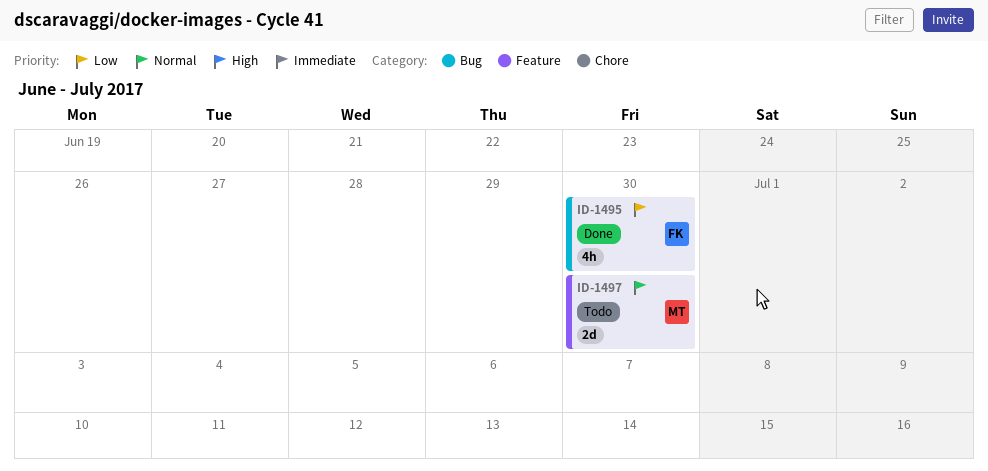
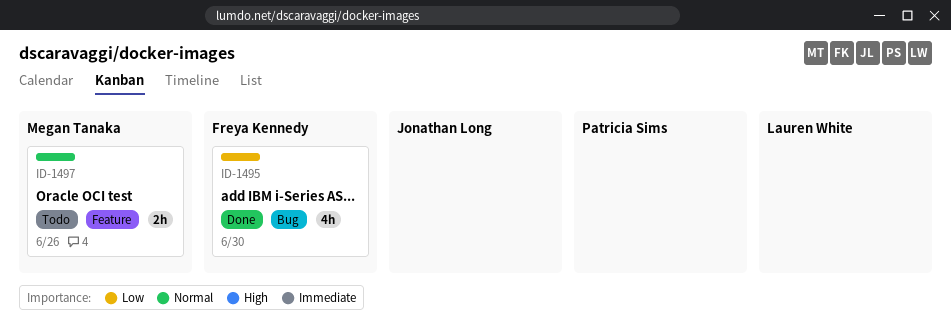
ID-1497, estimate: 2d -> 2h
ID-1497, due: Jun 30 -> Jun 26

